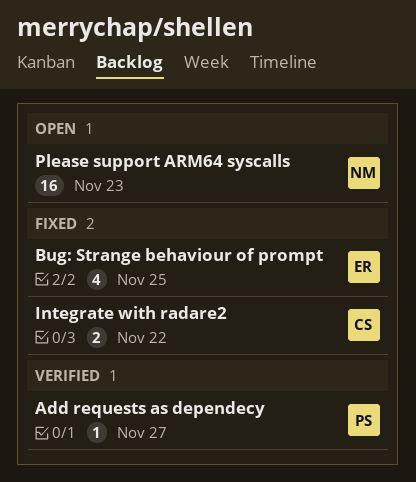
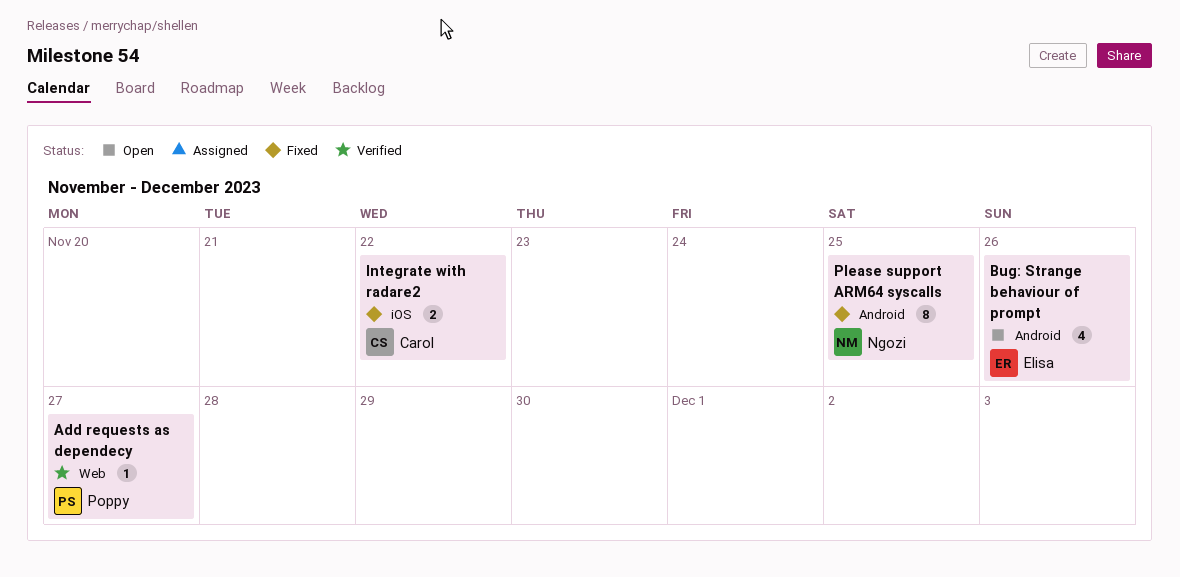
Bug: Strange behaviour of prompt, status: Fixed -> Open
Bug: Strange behaviour of prompt, due: Nov 25 -> Nov 26
Please support ARM64 syscalls, status: Open -> Fixed
Please support ARM64 syscalls, estimate: 16 -> 8
Please support ARM64 syscalls, due: Nov 23 -> Nov 25

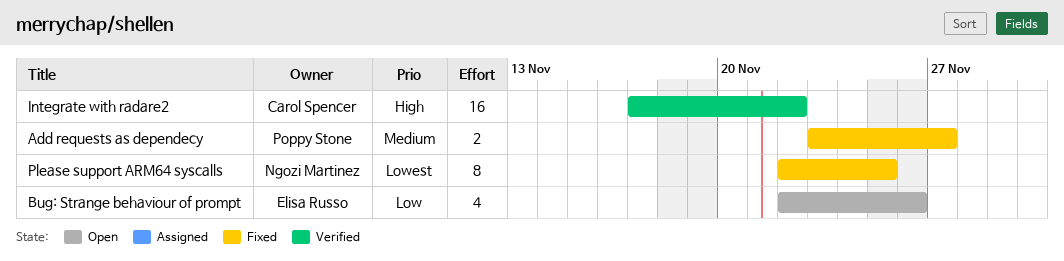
Add requests as dependecy, status: Verified -> Fixed
Add requests as dependecy, estimate: 1 -> 2
Integrate with radare2, status: Fixed -> Verified
Integrate with radare2, estimate: 2 -> 16

